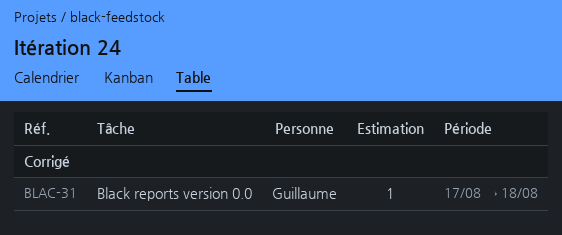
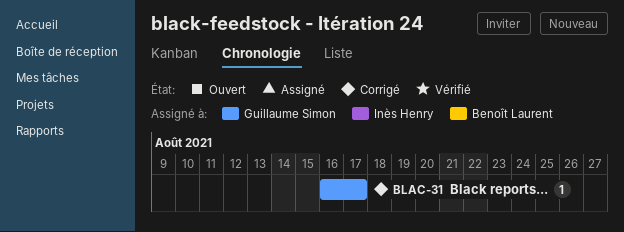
BLAC-31, start: Aug 17 -> Aug 16
BLAC-31, due: Aug 18 -> Aug 17

